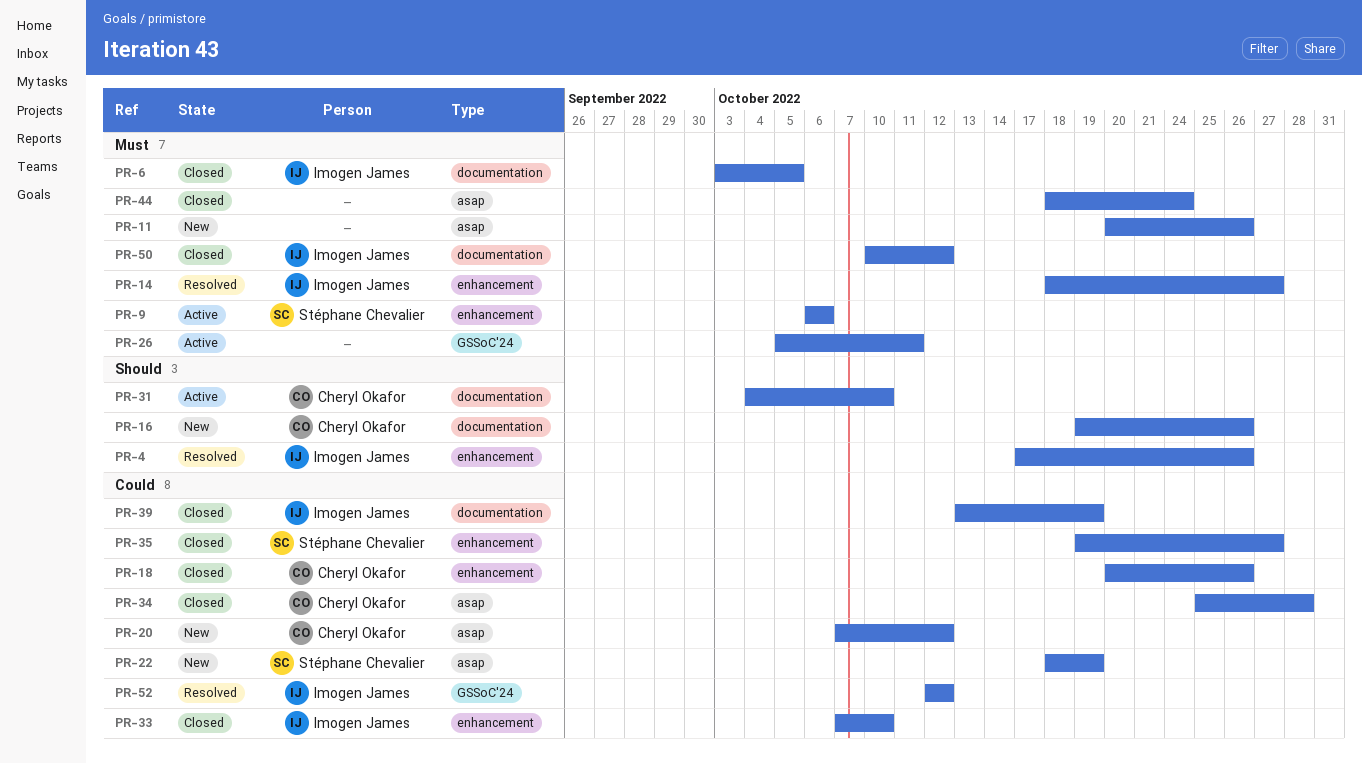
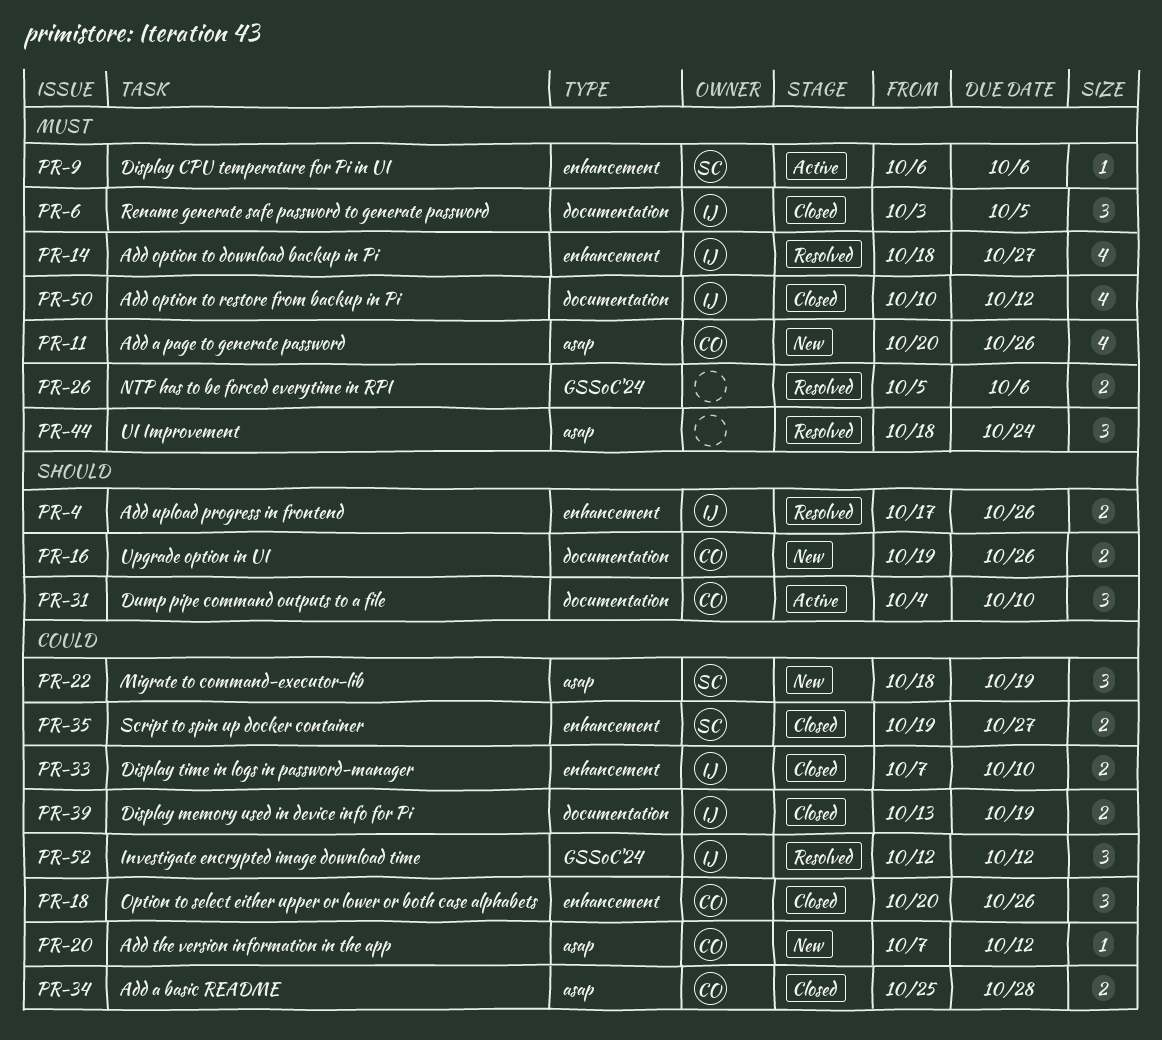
PR-11, owner: none -> Cheryl Okafor
PR-26, status: Active -> Resolved
PR-26, due: Oct 11 -> Oct 6
PR-44, status: Closed -> Resolved

